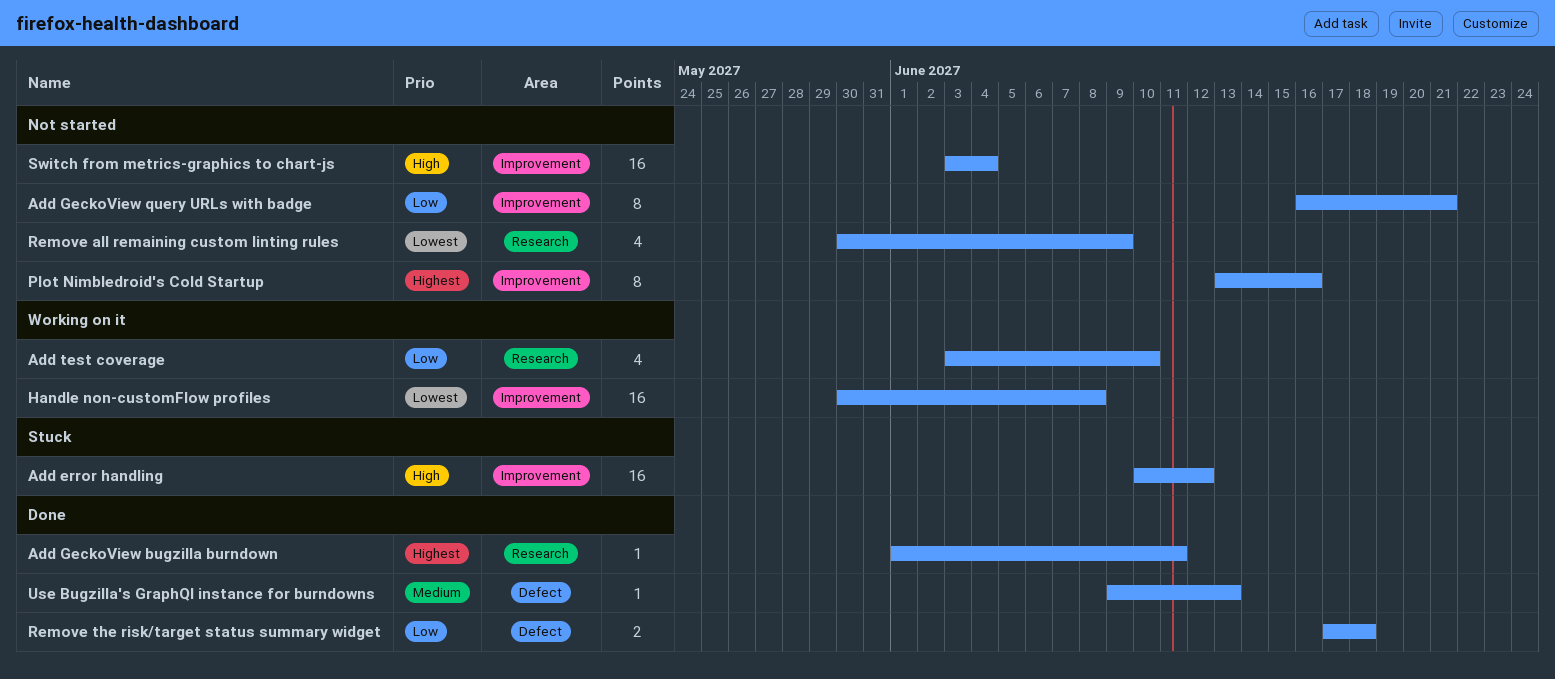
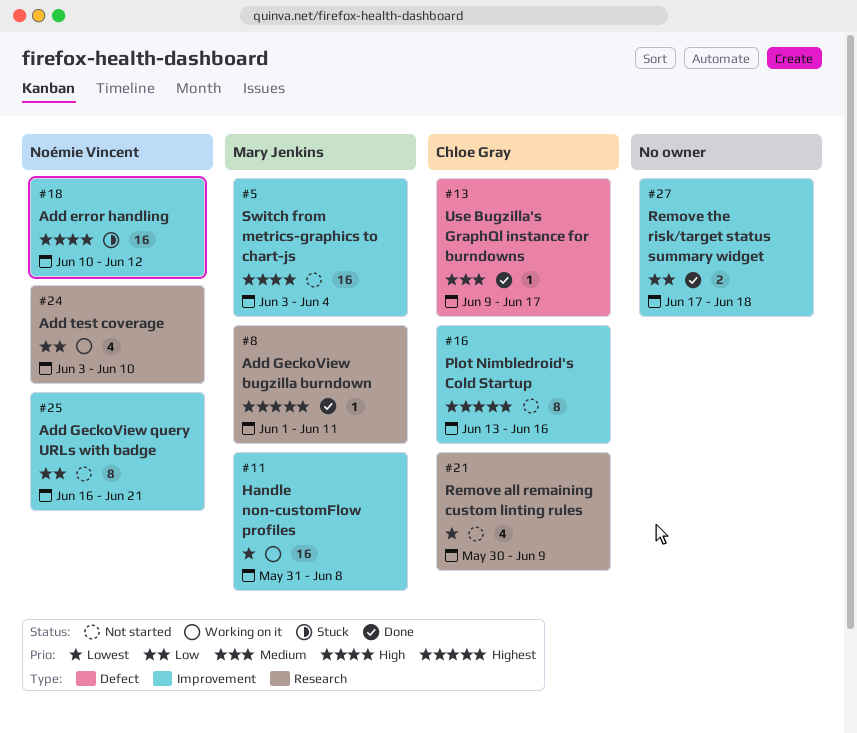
Handle non-customFlow profiles, start: May 30 -> May 31
Remove the risk/target status summary widget, label: Defect -> Improvement
Use Bugzilla's GraphQl instance for burndowns, due: Jun 13 -> Jun 17

